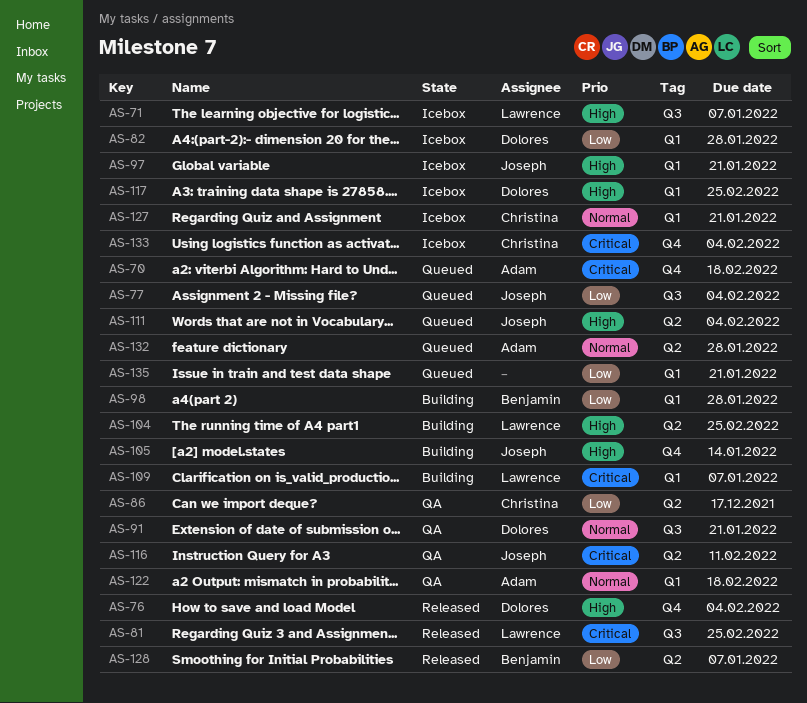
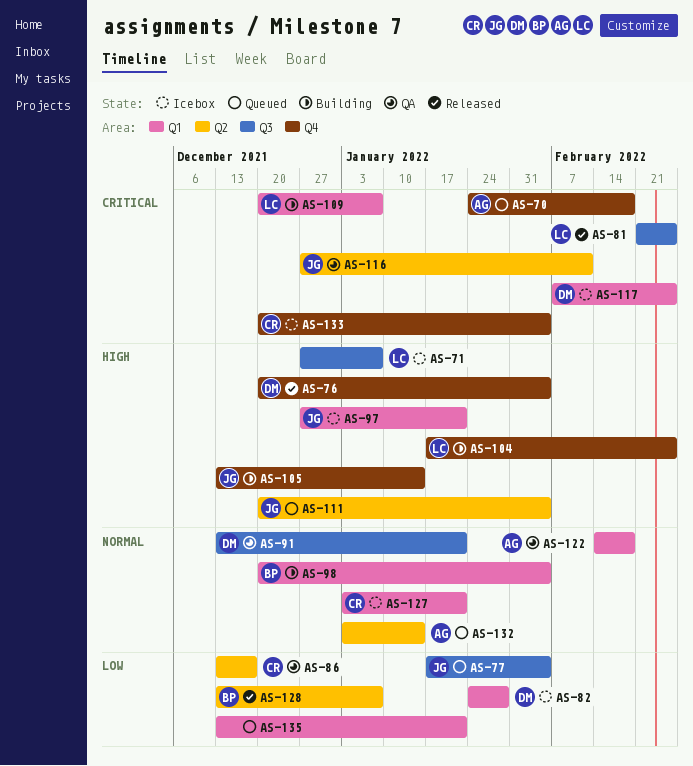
AS-98, priority: Low -> Normal
AS-98, due: Jan 28 -> Feb 4
AS-104, label: Q2 -> Q4
AS-117, priority: High -> Critical
AS-132, due: Jan 28 -> Jan 14

